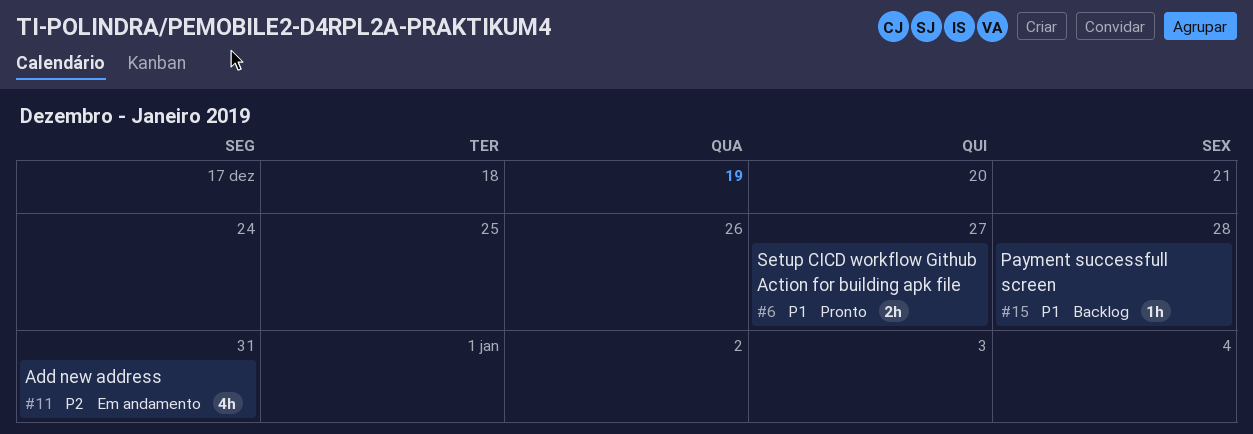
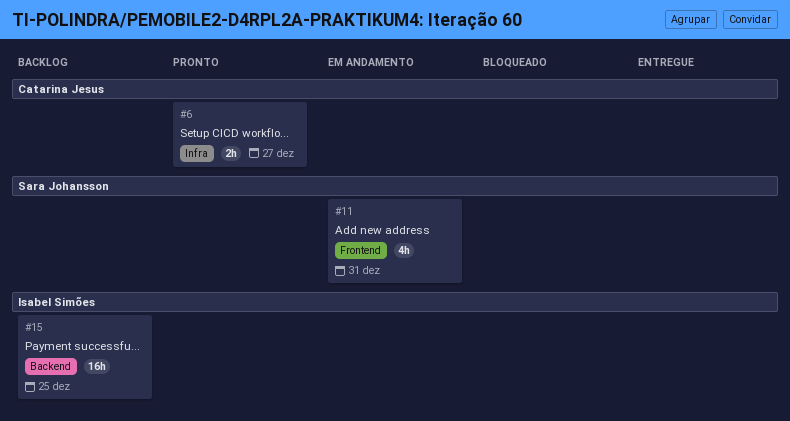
#15, estimate: 1h -> 16h
#15, due: Dec 28 -> Dec 25

